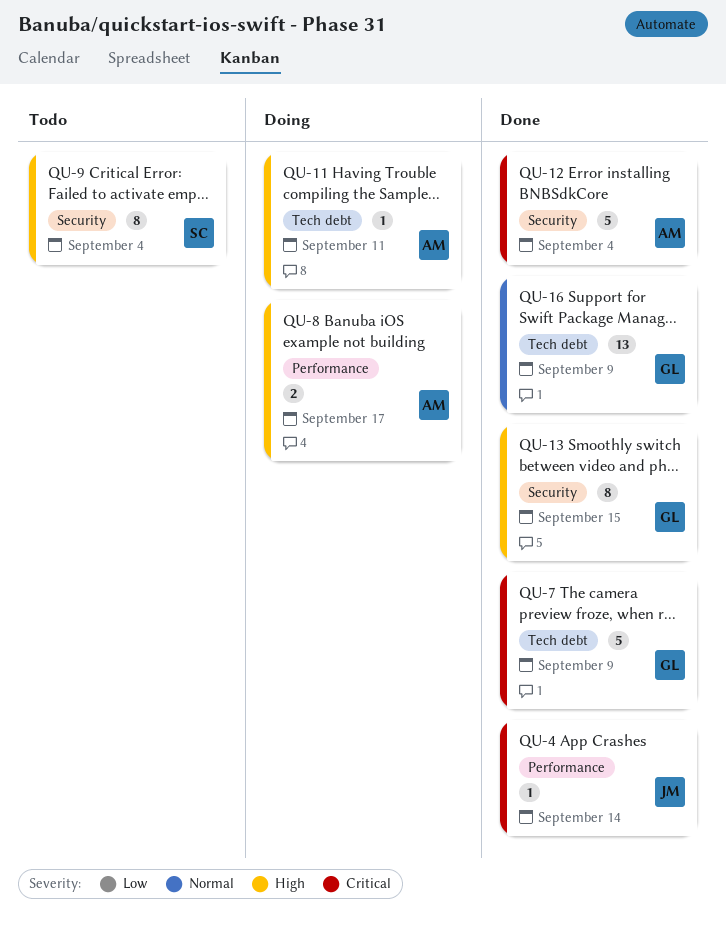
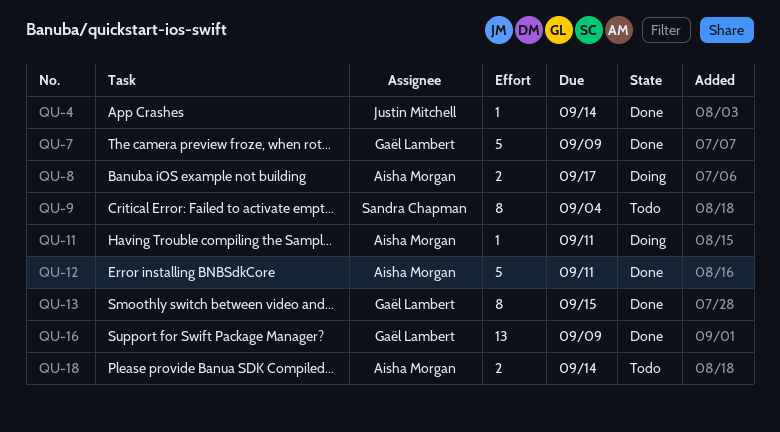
QU-12, due: Sep 4 -> Sep 11
QU-18: none -> present

